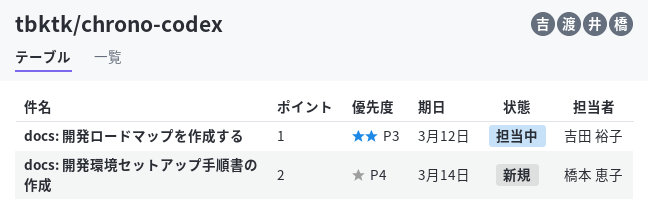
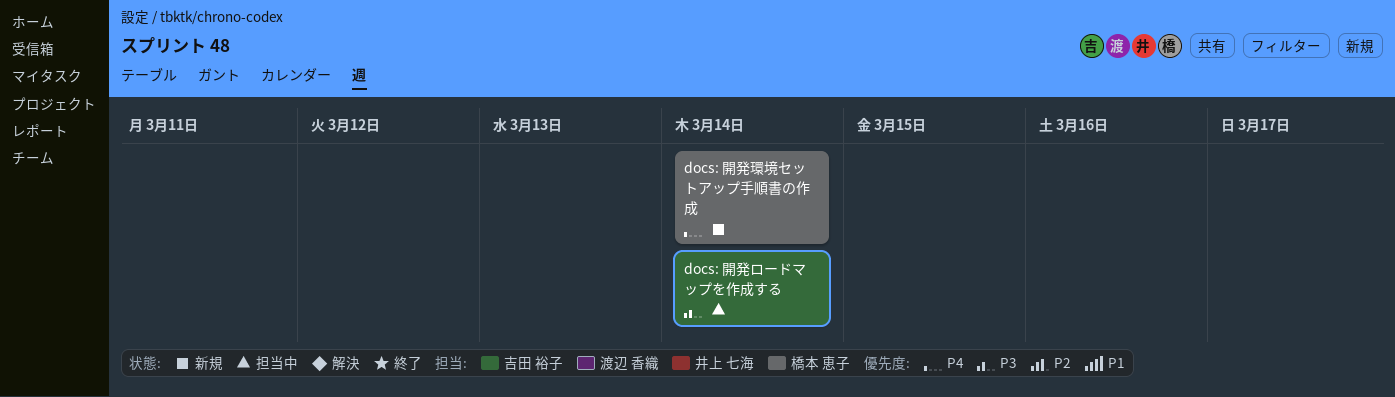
docs: 開発ロードマップを作成する, due: Mar 12 -> Mar 14

